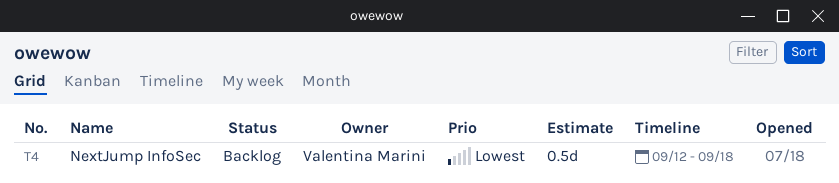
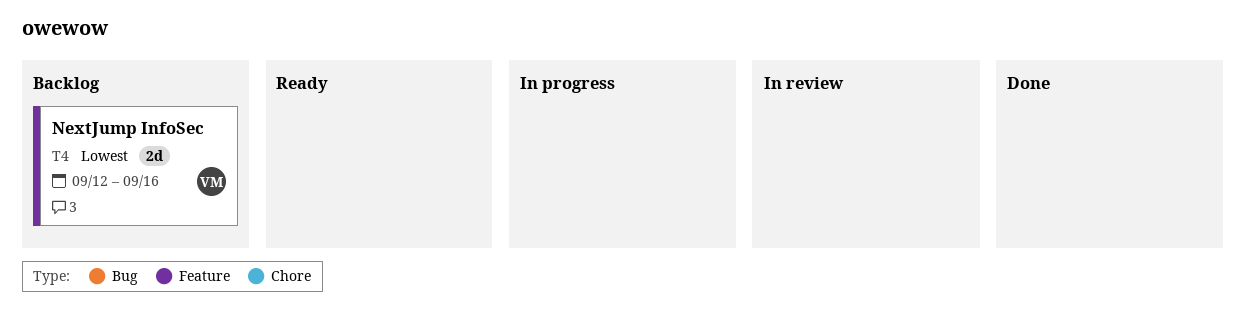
T4, estimate: 0.5d -> 2d
T4, due: Sep 18 -> Sep 16

